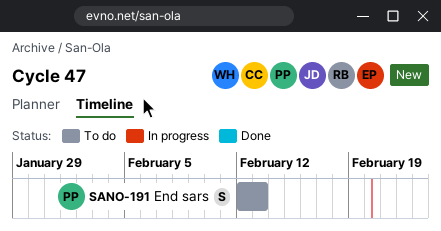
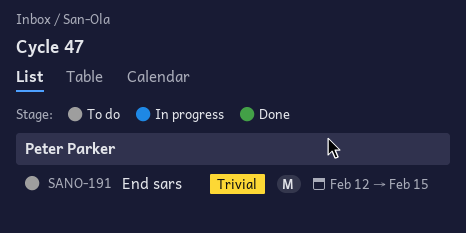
SANO-191, estimate: S -> M
SANO-191, due: Feb 13 -> Feb 15

